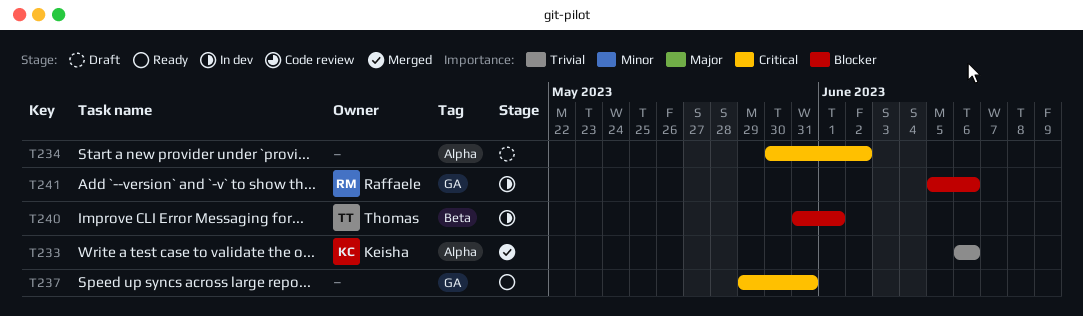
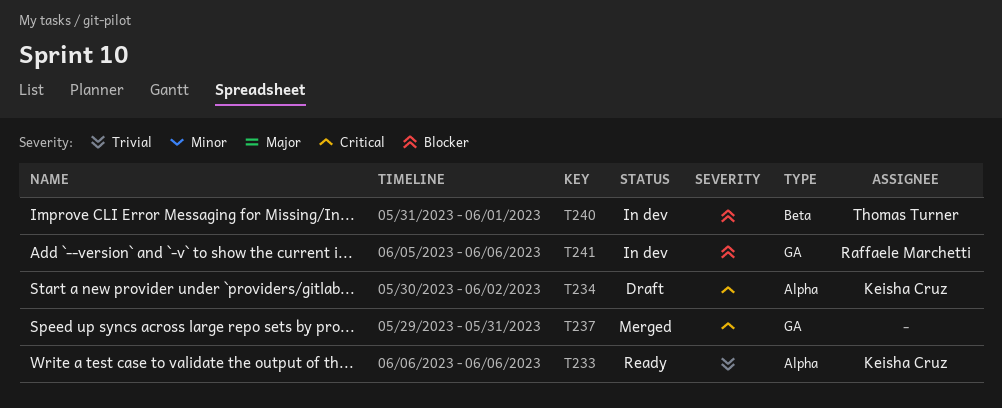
T233, status: Merged -> Ready
T234, owner: none -> Keisha Cruz
T237, status: Ready -> Merged

